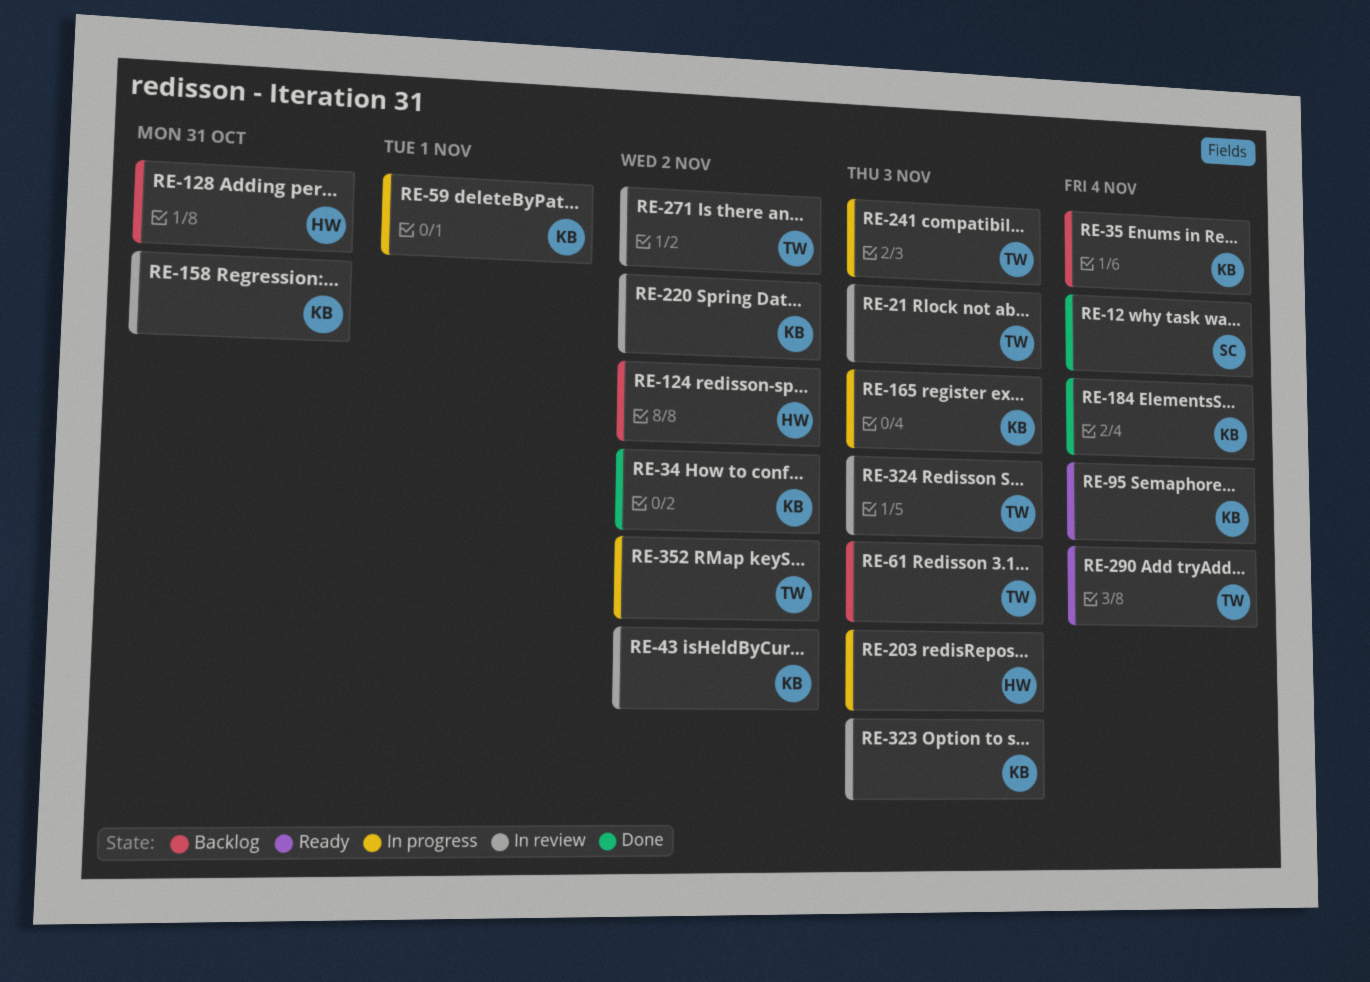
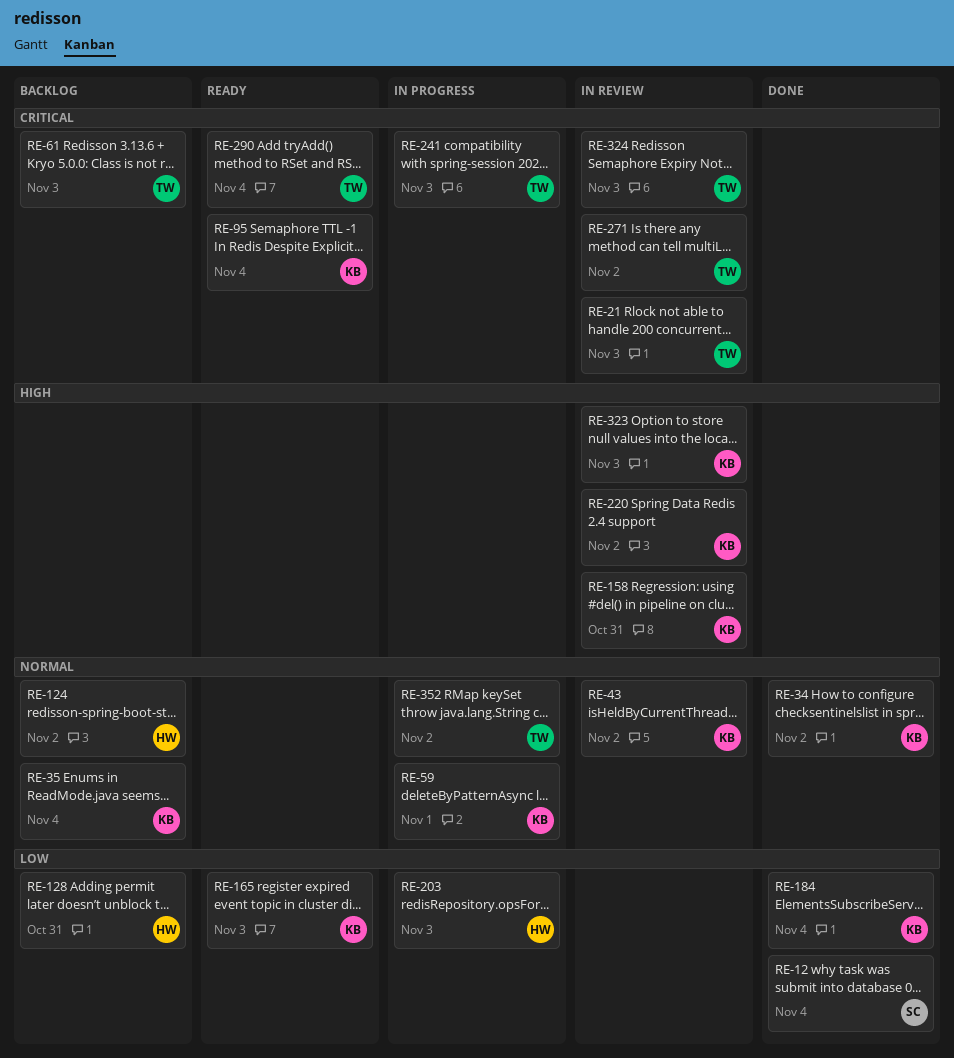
RE-165, status: In progress -> Ready

